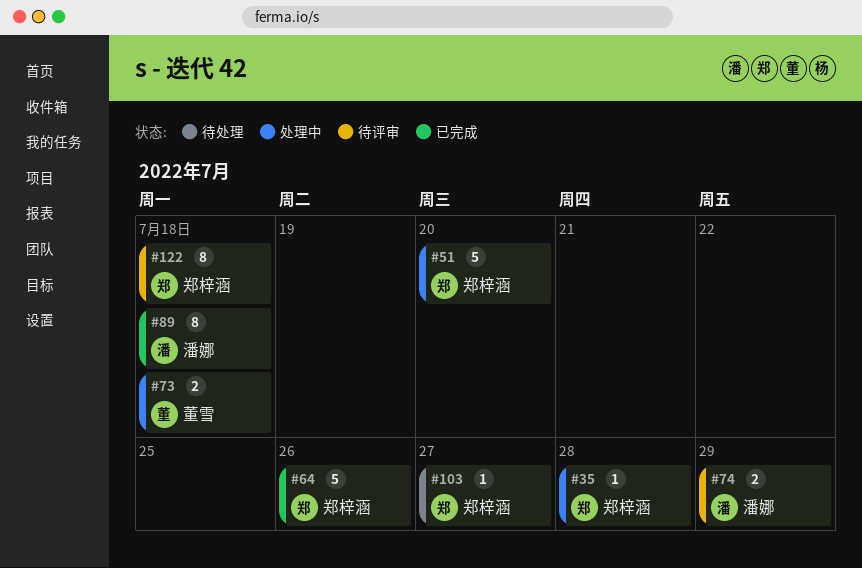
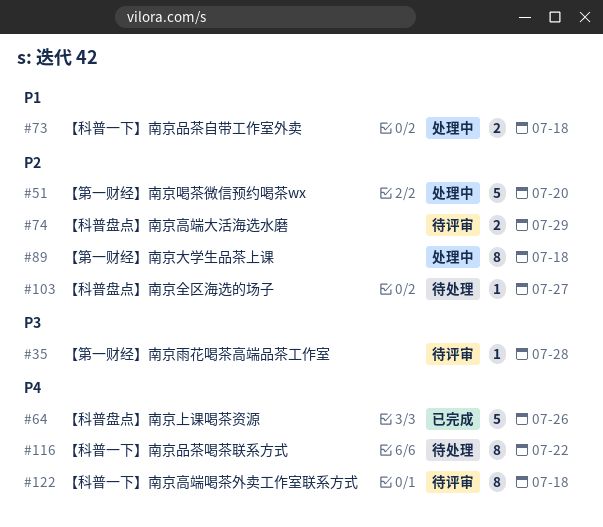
#35, status: 处理中 -> 待评审
#89, status: 已完成 -> 处理中
#116: none -> present

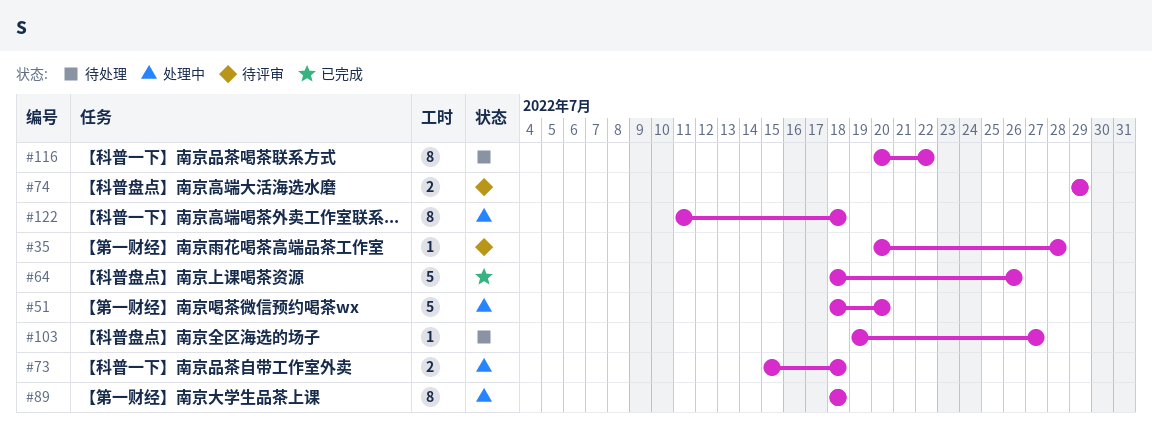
#122, status: 待评审 -> 处理中

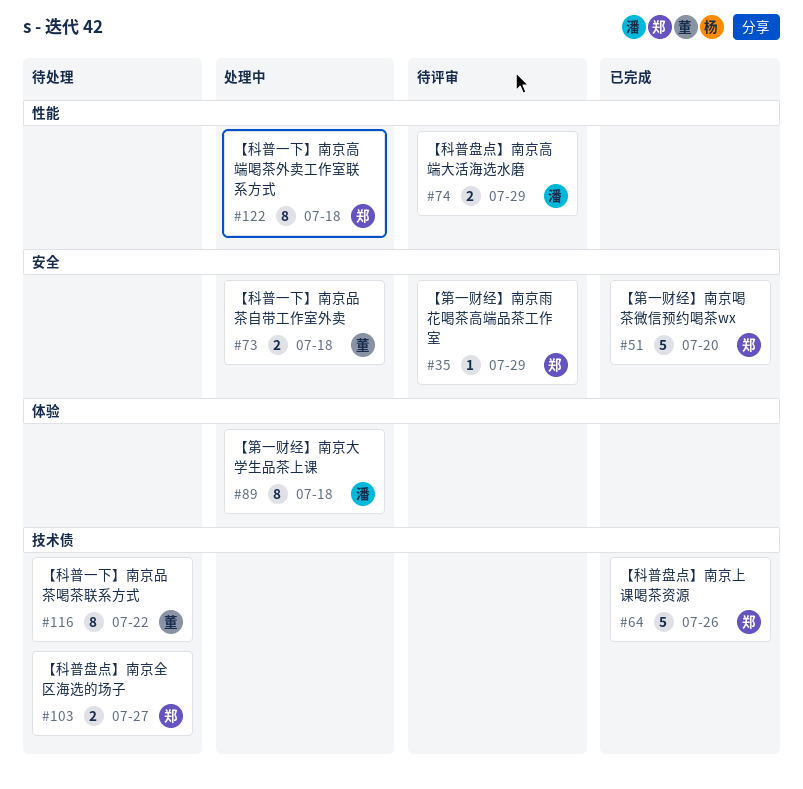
#35, due: Jul 28 -> Jul 29
#51, status: 处理中 -> 已完成
#103, estimate: 1 -> 2

